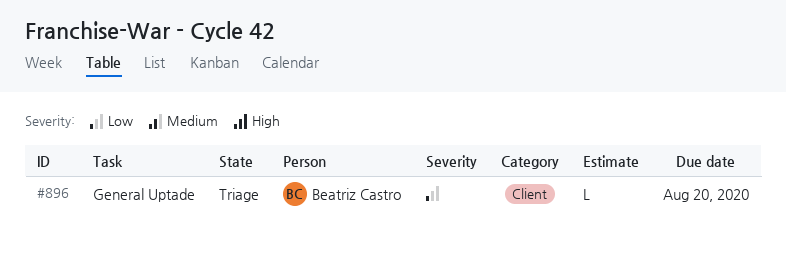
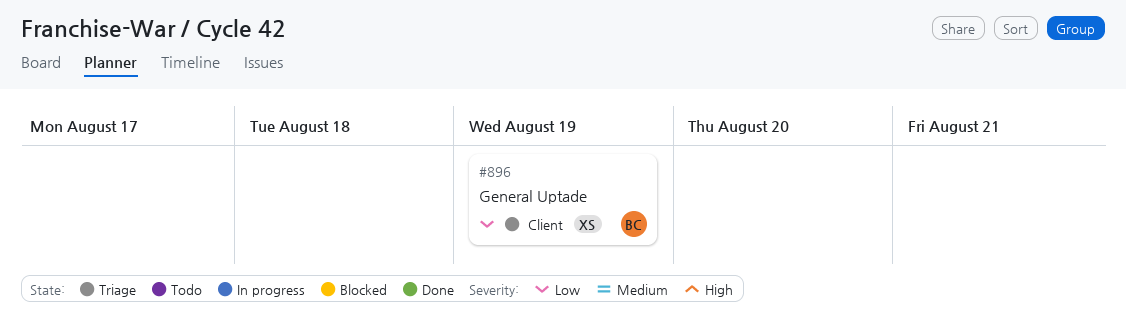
#896, estimate: L -> XS
#896, due: Aug 20 -> Aug 19

